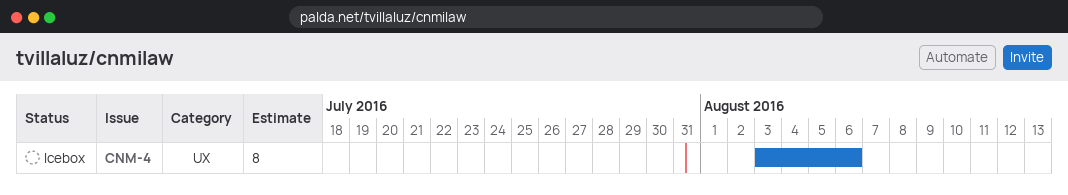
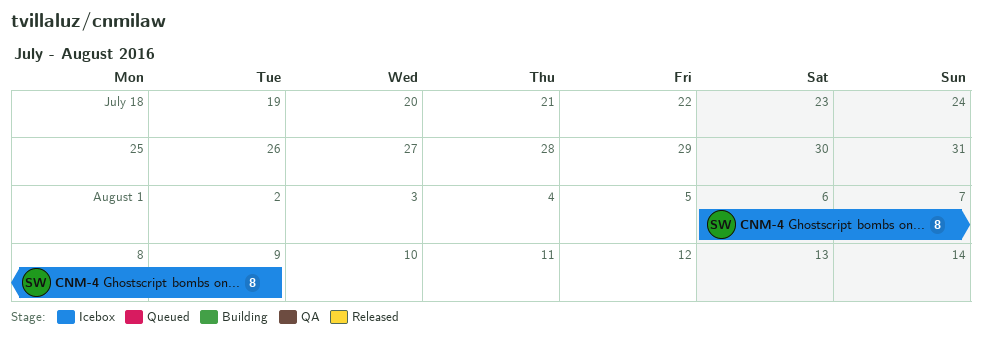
CNM-4, start: Aug 3 -> Aug 6
CNM-4, due: Aug 6 -> Aug 9

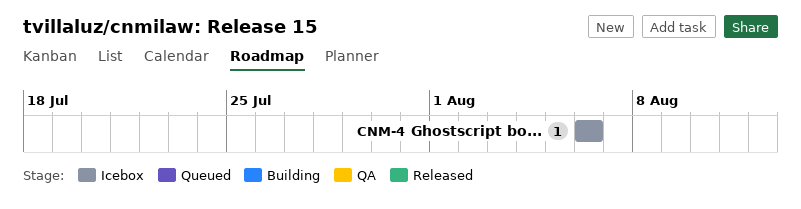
CNM-4, estimate: 8 -> 1
CNM-4, due: Aug 9 -> Aug 6

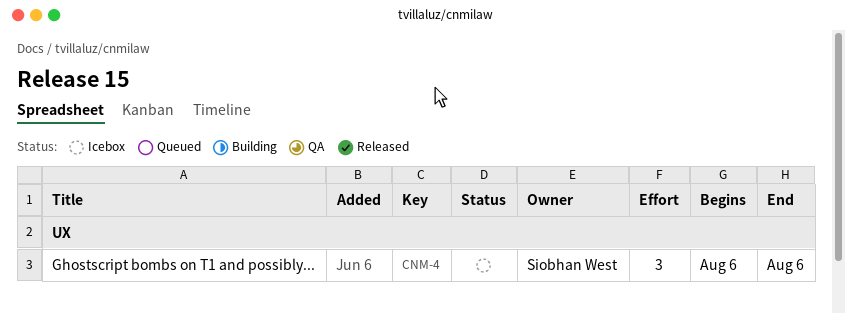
CNM-4, estimate: 1 -> 3

